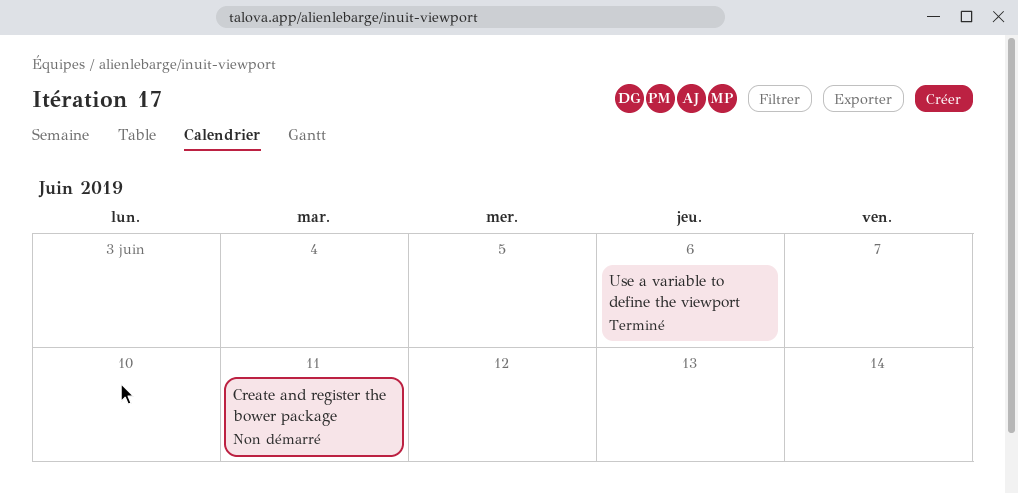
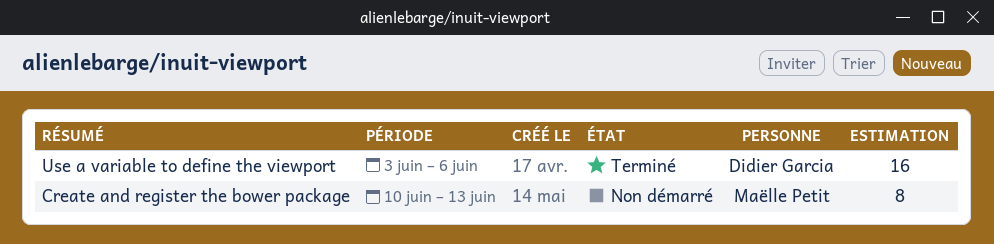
Create and register the bower package, due: Jun 11 -> Jun 13

